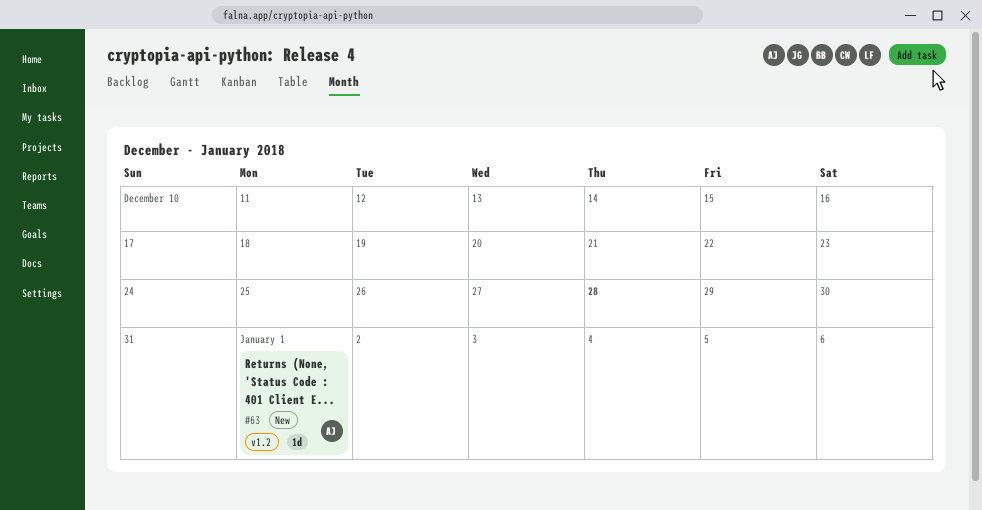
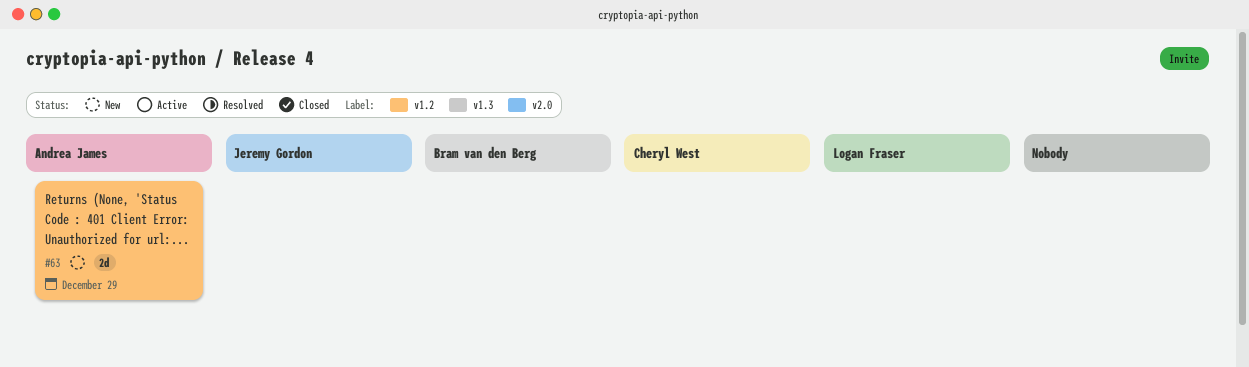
#63, estimate: 1d -> 2d
#63, due: Jan 1 -> Dec 29

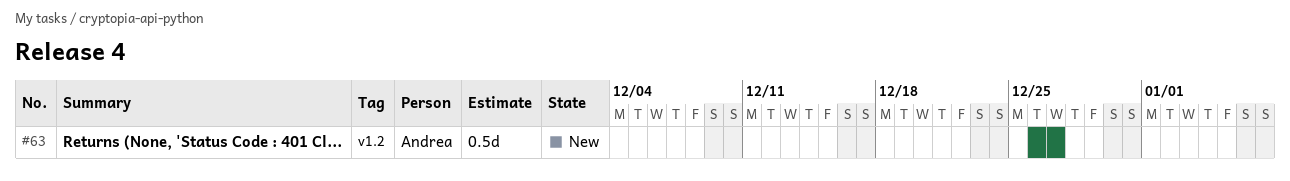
#63, estimate: 2d -> 0.5d
#63, due: Dec 29 -> Dec 27

